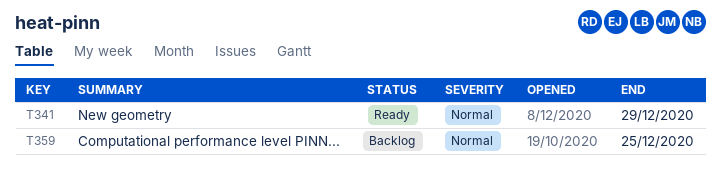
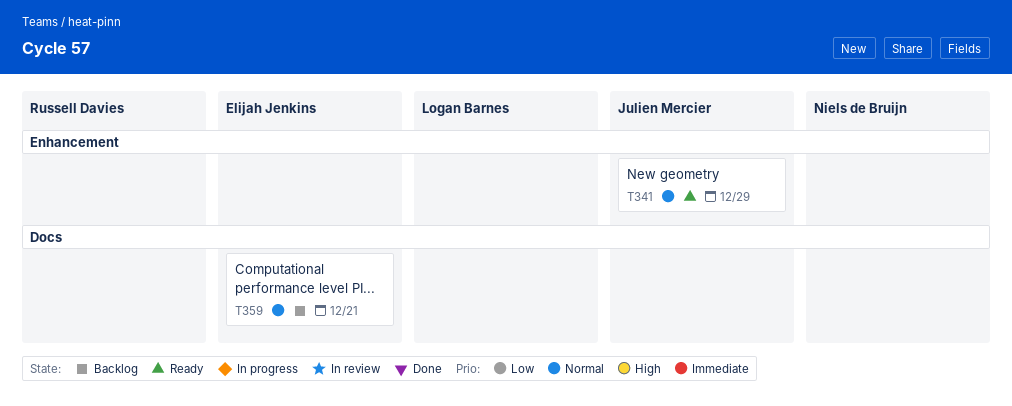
T359, due: Dec 25 -> Dec 21

